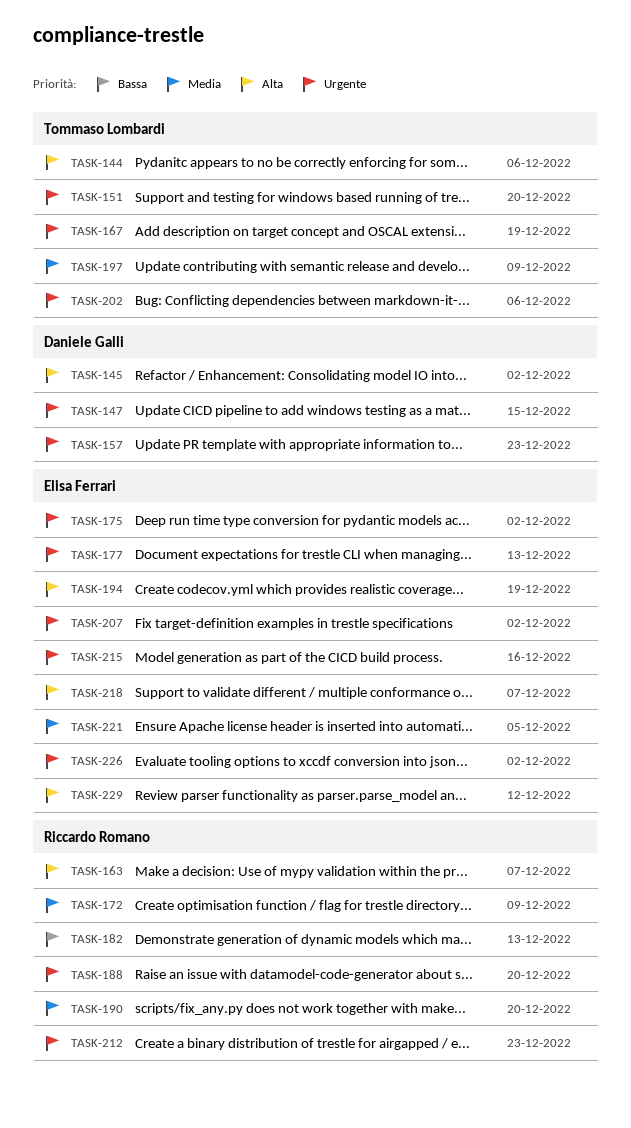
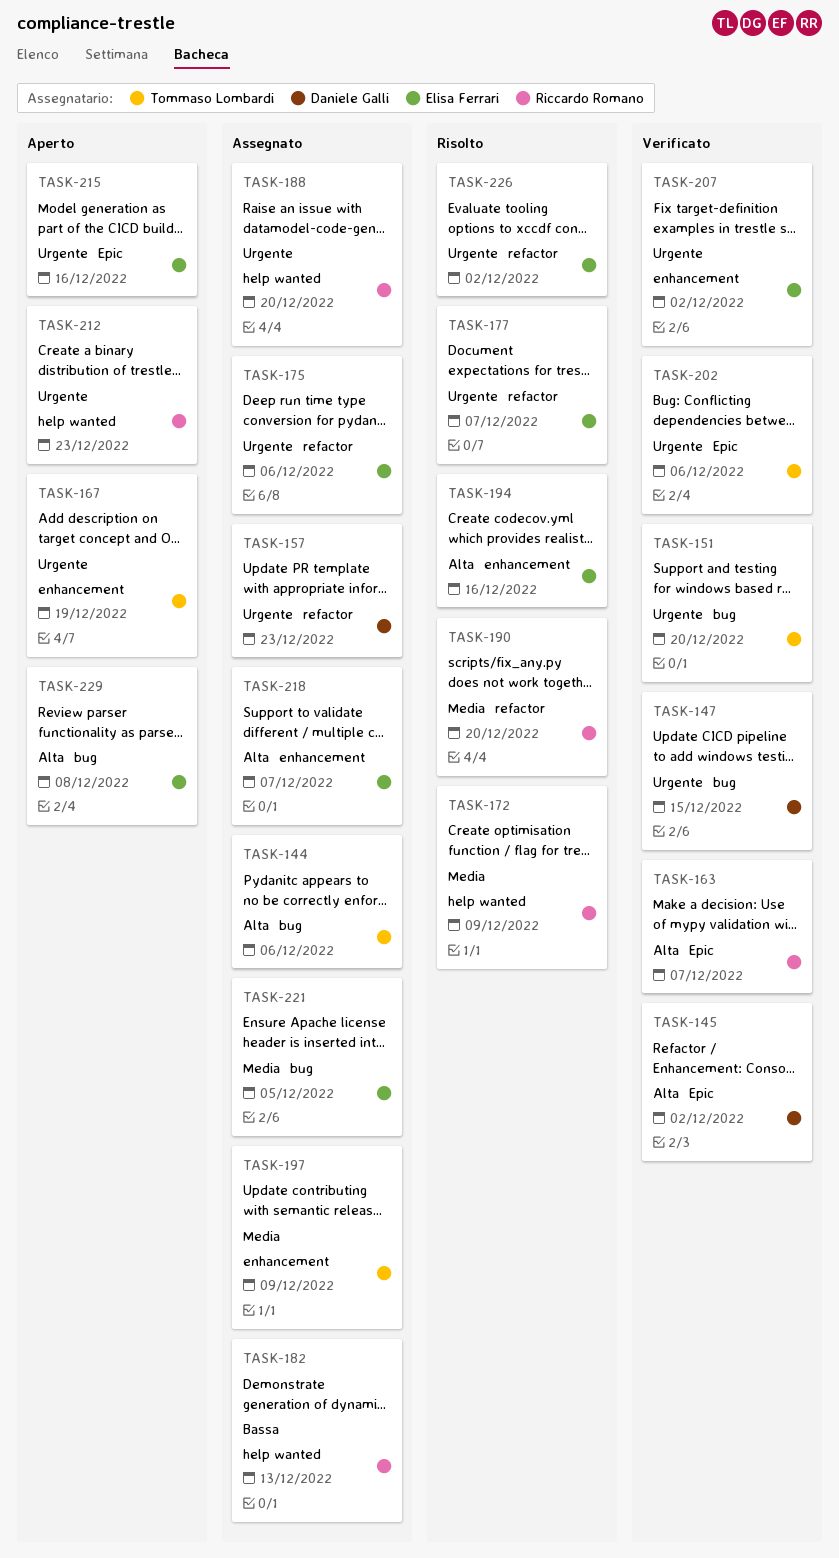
TASK-175, due: Dec 2 -> Dec 6
TASK-177, due: Dec 13 -> Dec 7
TASK-194, due: Dec 19 -> Dec 16
TASK-229, due: Dec 12 -> Dec 8

